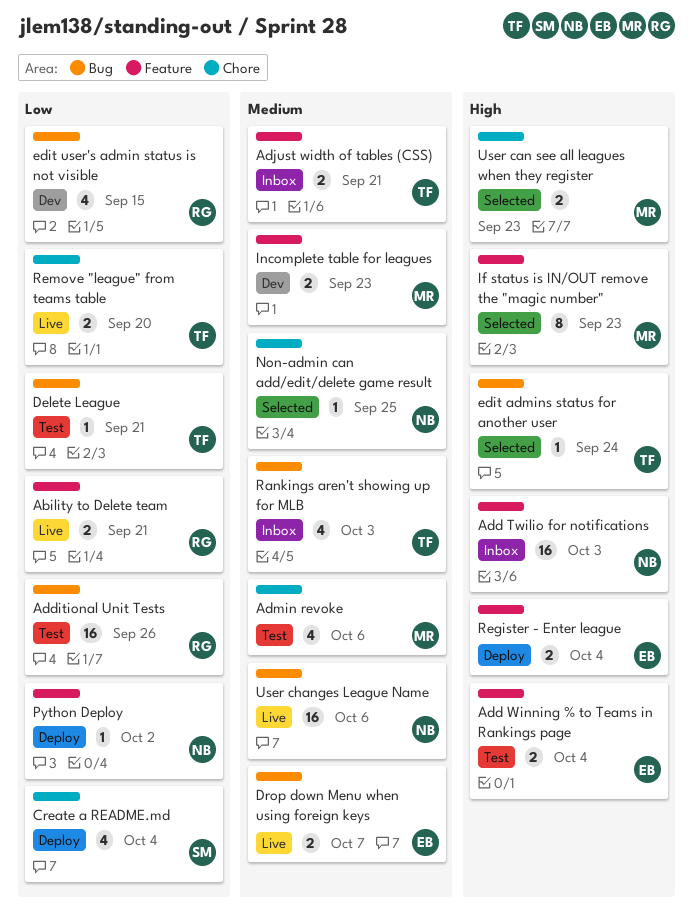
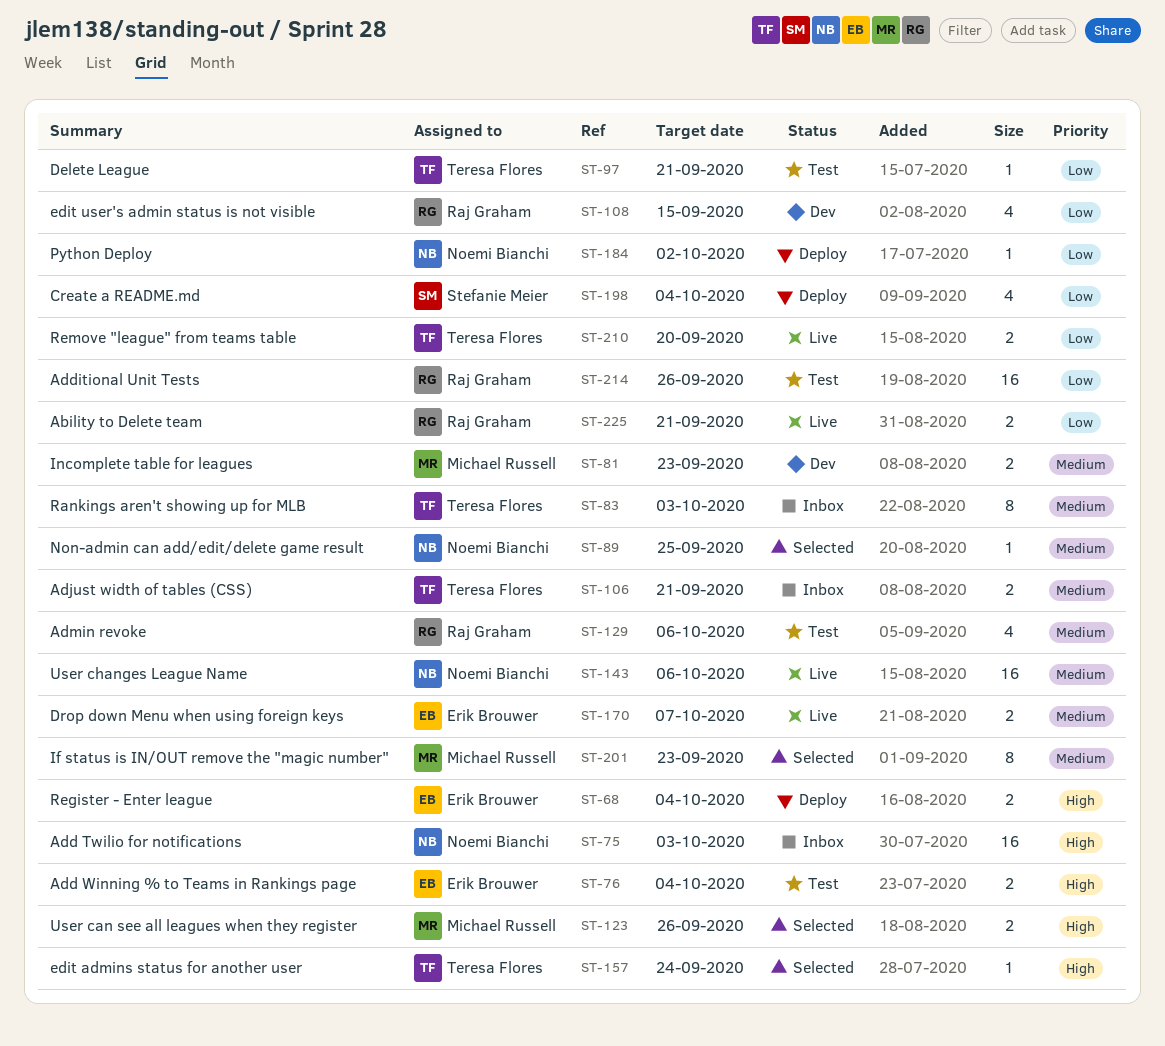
Admin revoke, owner: Michael Russell -> Raj Graham
If status is IN/OUT remove the "magic number", priority: High -> Medium
Rankings aren't showing up for MLB, estimate: 4 -> 8
User can see all leagues when they register, due: Sep 23 -> Sep 26

